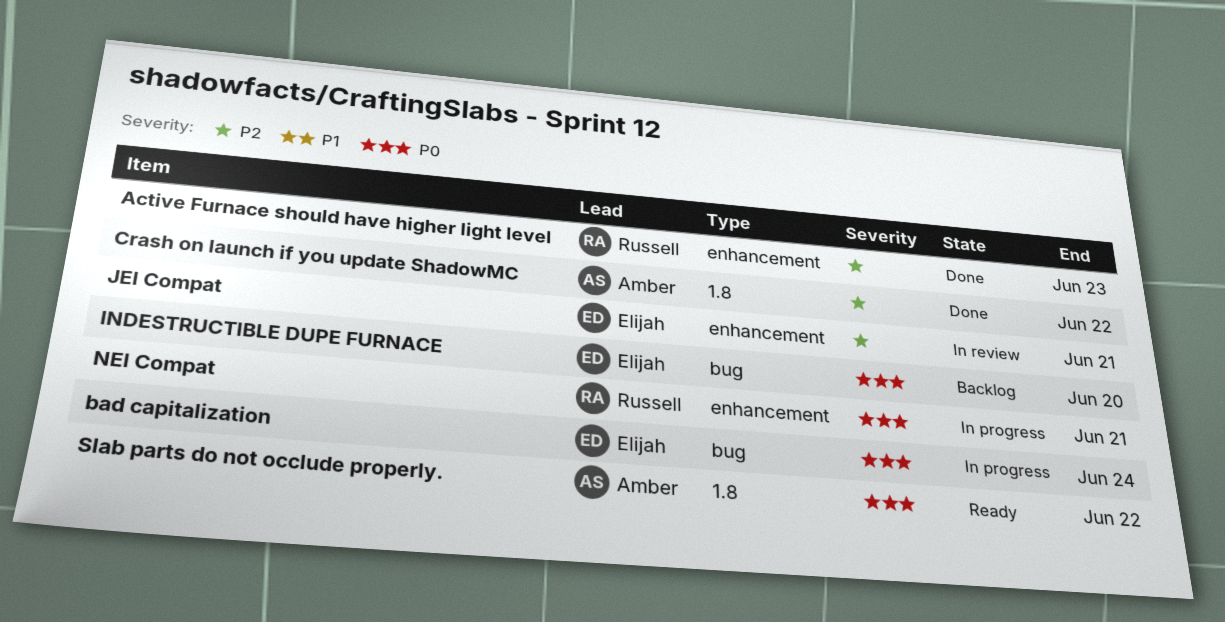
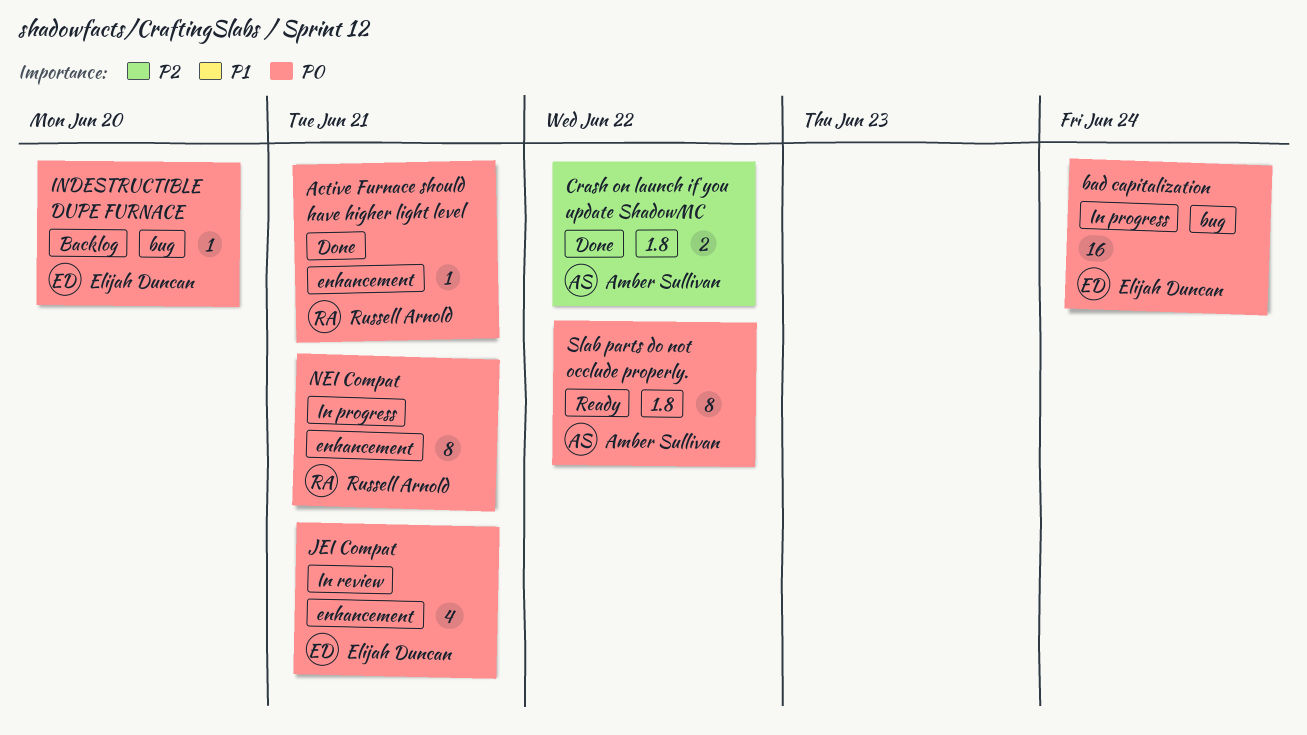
Active Furnace should have higher light level, priority: P2 -> P0
Active Furnace should have higher light level, due: Jun 23 -> Jun 21
JEI Compat, priority: P2 -> P0

